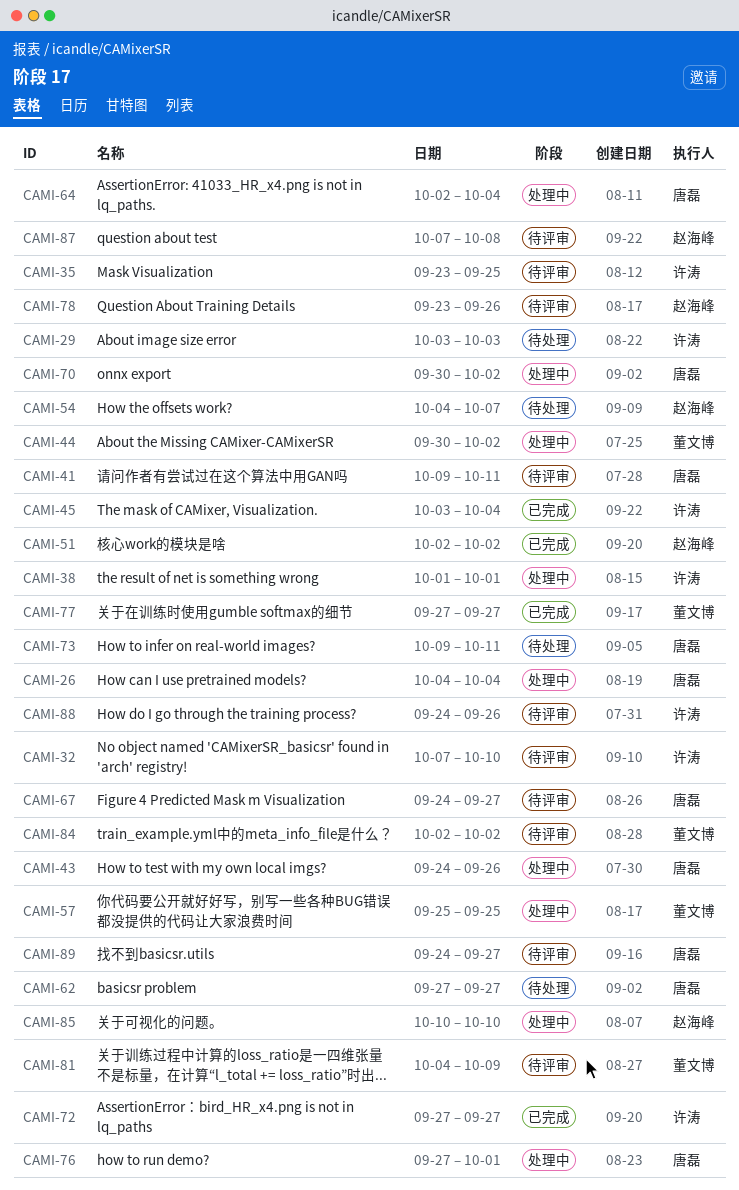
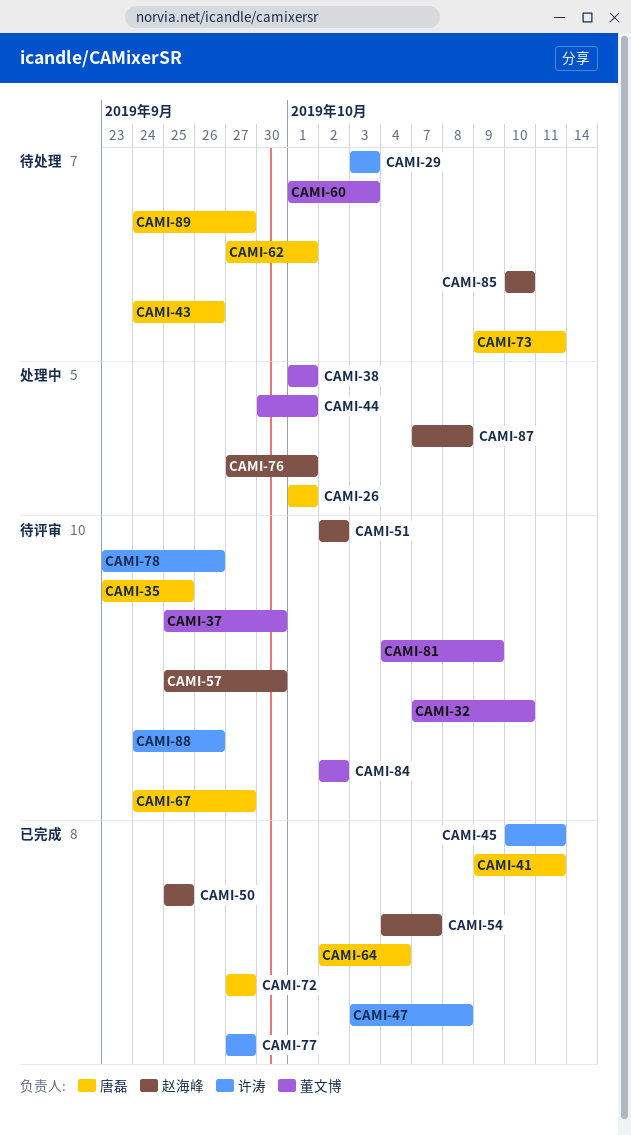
CAMI-26, start: Oct 4 -> Oct 1
CAMI-26, due: Oct 4 -> Oct 1
CAMI-32, owner: 许涛 -> 董文博
CAMI-35, owner: 许涛 -> 唐磊
CAMI-37: none -> present
CAMI-38, owner: 许涛 -> 董文博
CAMI-41, status: 待评审 -> 已完成
CAMI-43, status: 处理中 -> 待处理
CAMI-44, due: Oct 2 -> Oct 1
CAMI-45, start: Oct 3 -> Oct 10
CAMI-45, due: Oct 4 -> Oct 11
CAMI-47: none -> present
CAMI-50: none -> present
CAMI-51, status: 已完成 -> 待评审
CAMI-54, status: 待处理 -> 已完成
CAMI-57, status: 处理中 -> 待评审
CAMI-57, owner: 董文博 -> 赵海峰
CAMI-57, due: Sep 25 -> Sep 30
CAMI-60: none -> present
CAMI-62, due: Sep 27 -> Oct 1
CAMI-64, status: 处理中 -> 已完成
CAMI-70: present -> none
CAMI-72, owner: 许涛 -> 唐磊
CAMI-76, owner: 唐磊 -> 赵海峰
CAMI-77, owner: 董文博 -> 许涛
CAMI-78, owner: 赵海峰 -> 许涛
CAMI-85, status: 处理中 -> 待处理
CAMI-87, status: 待评审 -> 处理中
CAMI-89, status: 待评审 -> 待处理

